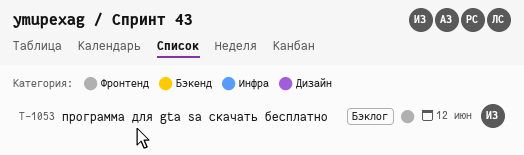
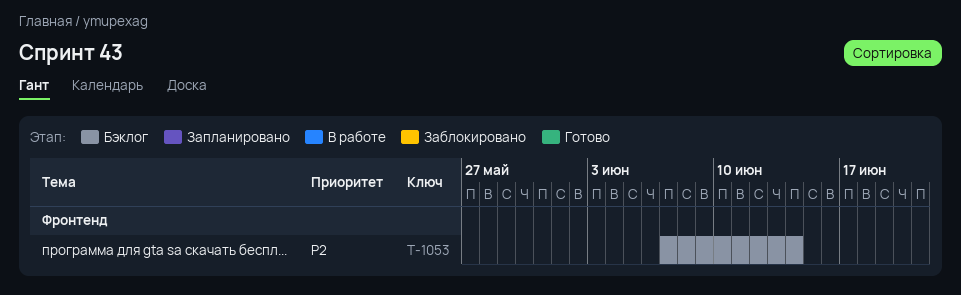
T-1053, due: Jun 12 -> Jun 14

